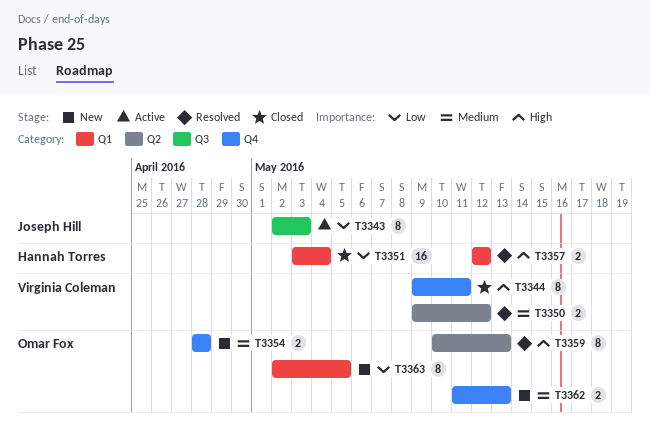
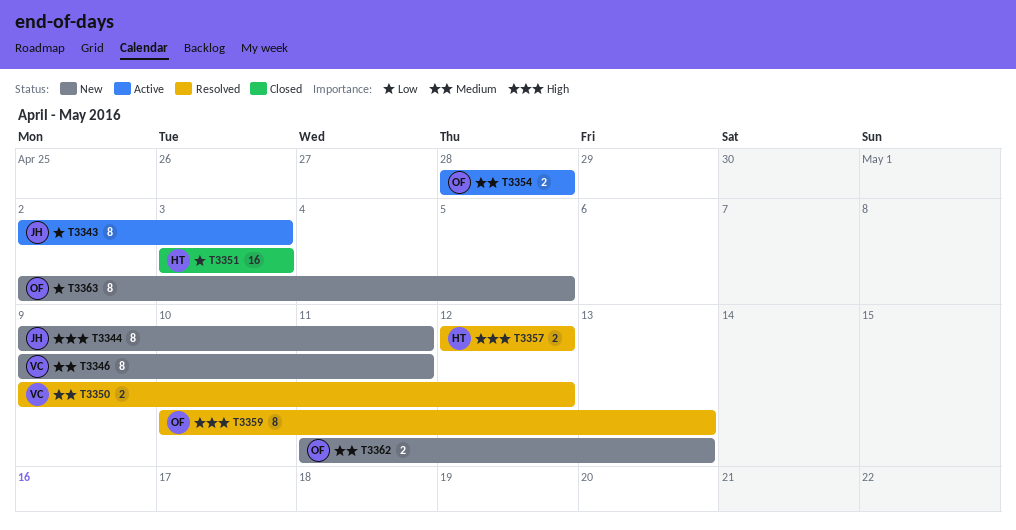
T3344, status: Closed -> New
T3344, owner: Virginia Coleman -> Joseph Hill
T3346: none -> present
T3351, due: May 4 -> May 3
T3354, status: New -> Active

